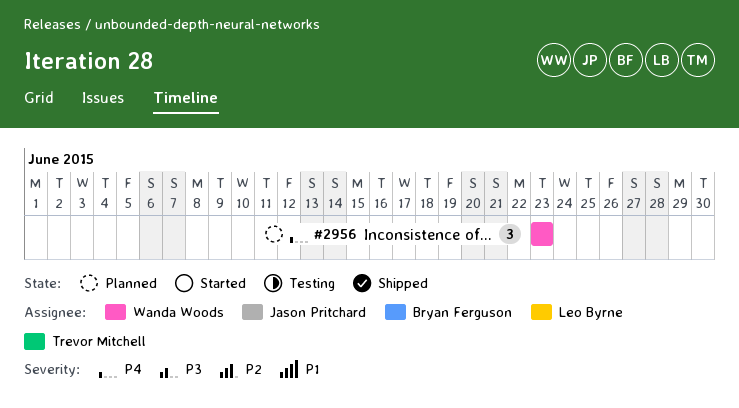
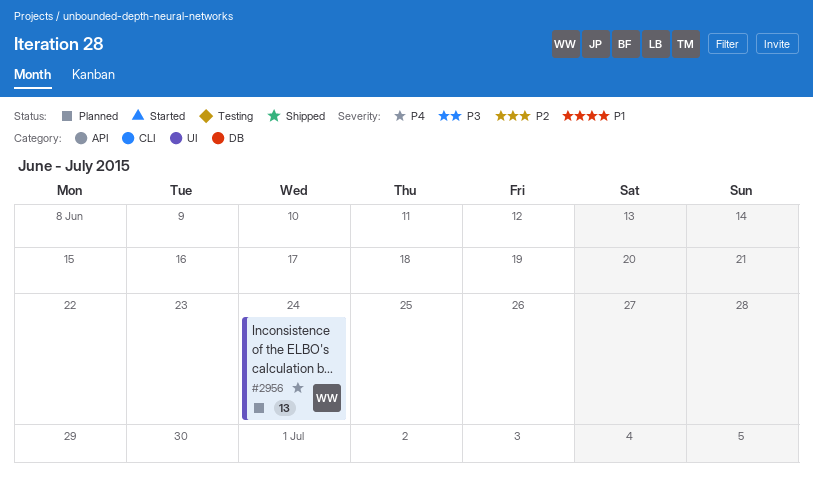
#2956, estimate: 3 -> 13
#2956, due: Jun 23 -> Jun 24

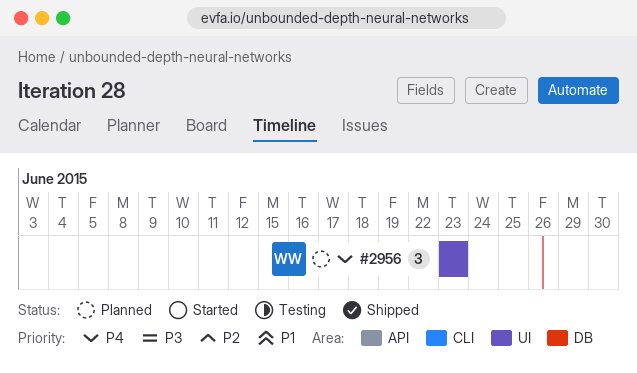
#2956, estimate: 13 -> 3
#2956, due: Jun 24 -> Jun 23

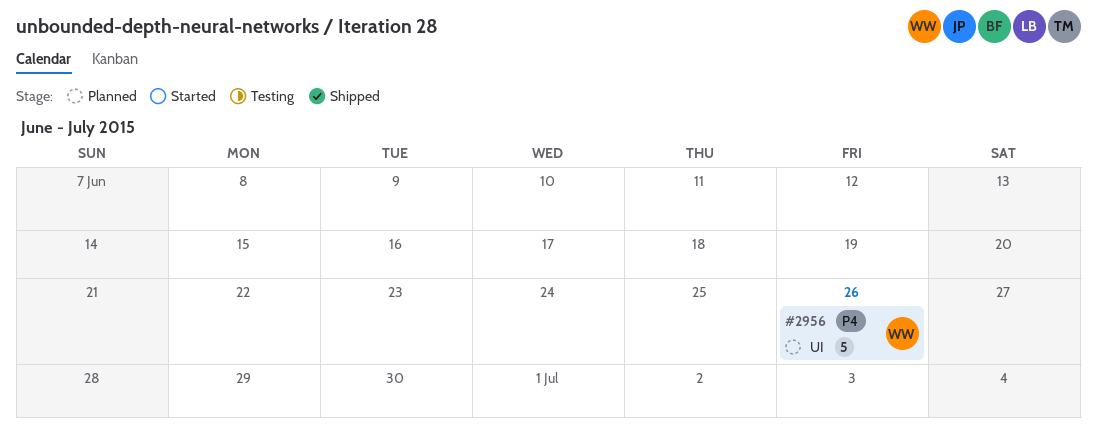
#2956, estimate: 3 -> 5
#2956, due: Jun 23 -> Jun 26

